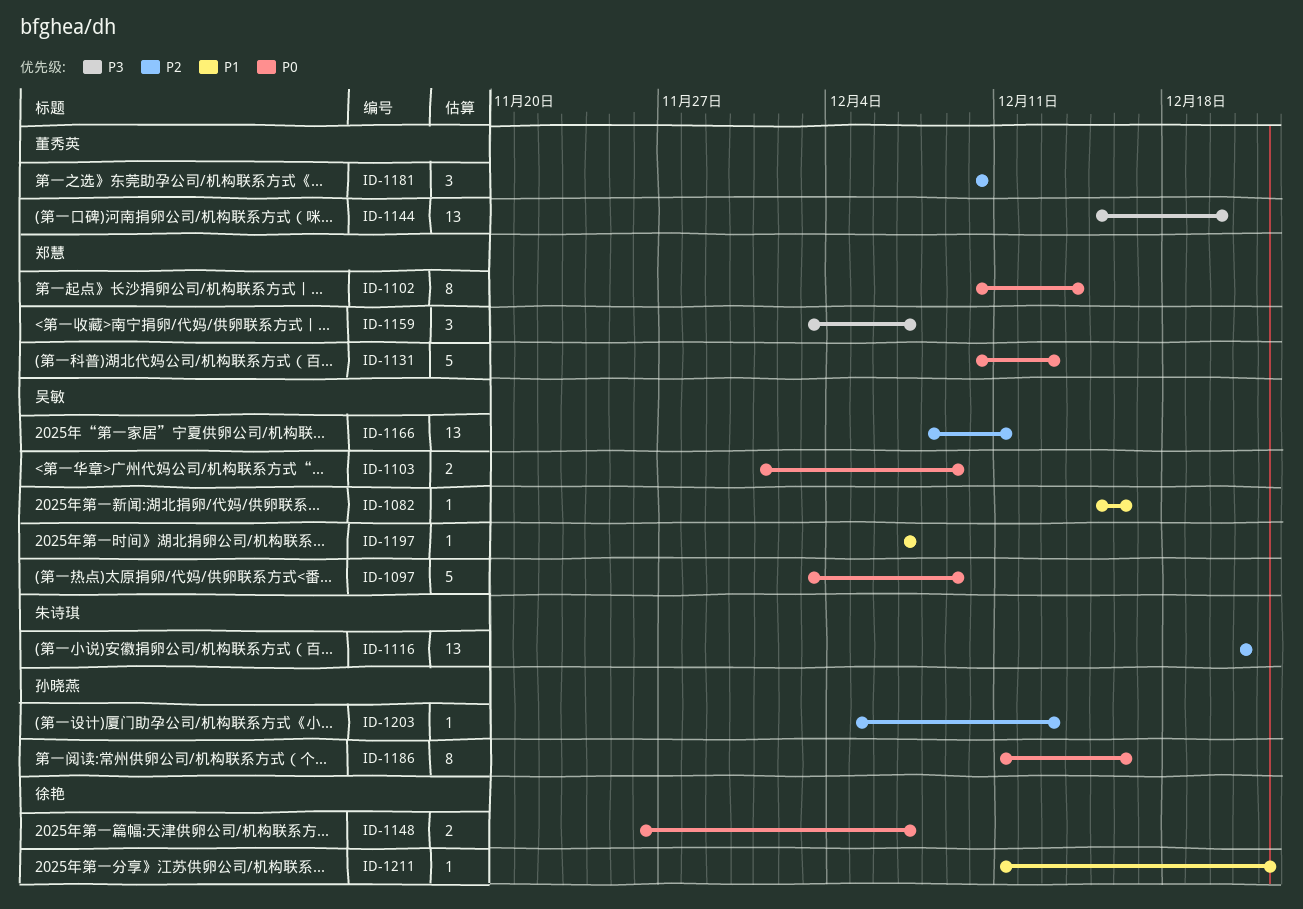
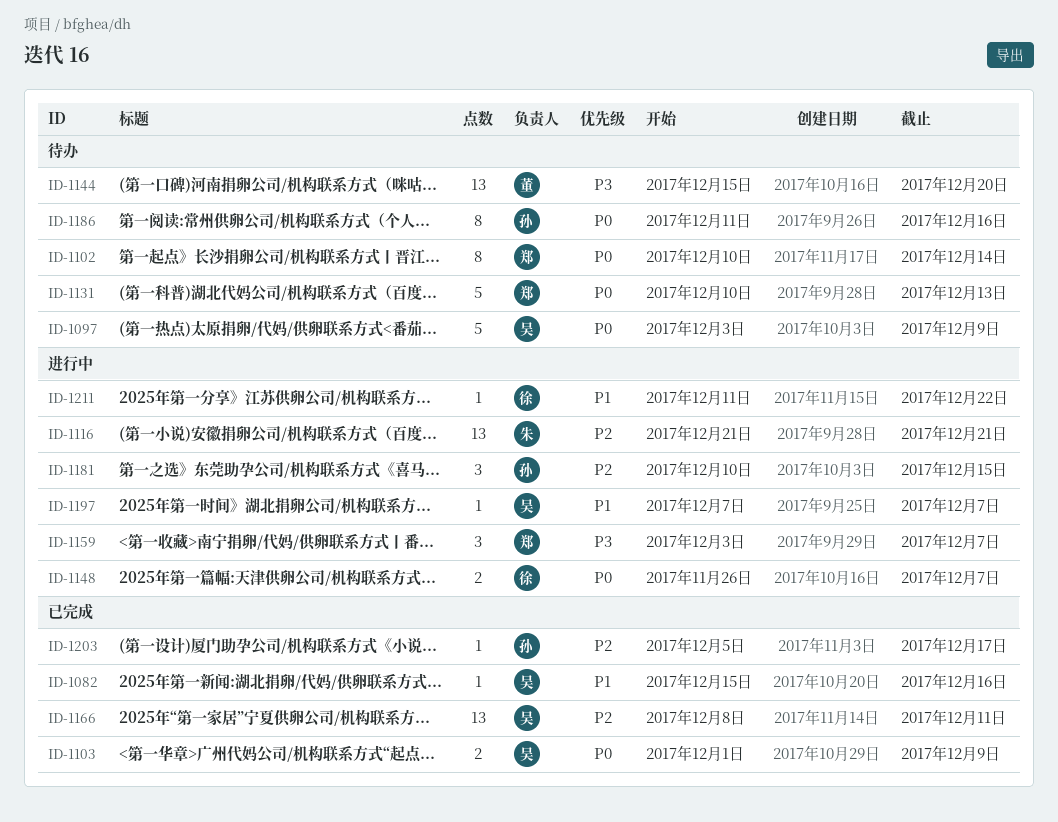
ID-1181, owner: 董秀英 -> 孙晓燕
ID-1181, due: Dec 10 -> Dec 15
ID-1203, due: Dec 13 -> Dec 17

